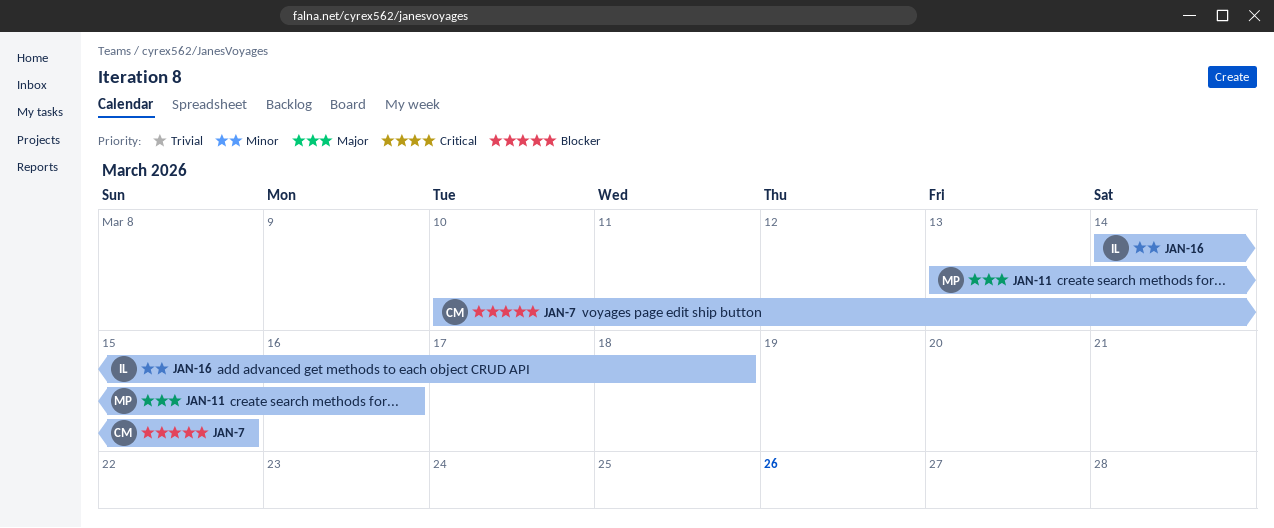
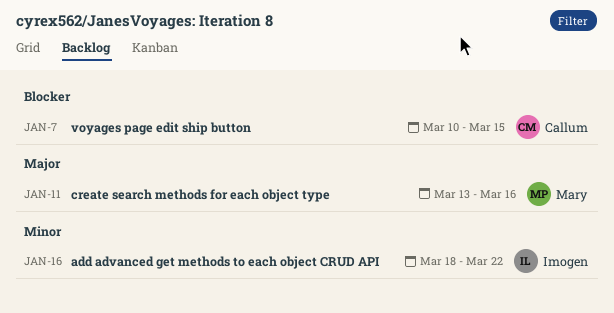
JAN-16, start: Mar 14 -> Mar 18
JAN-16, due: Mar 18 -> Mar 22

